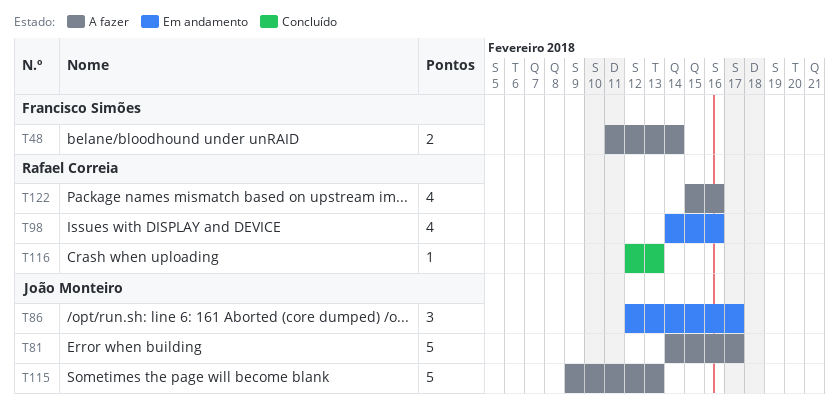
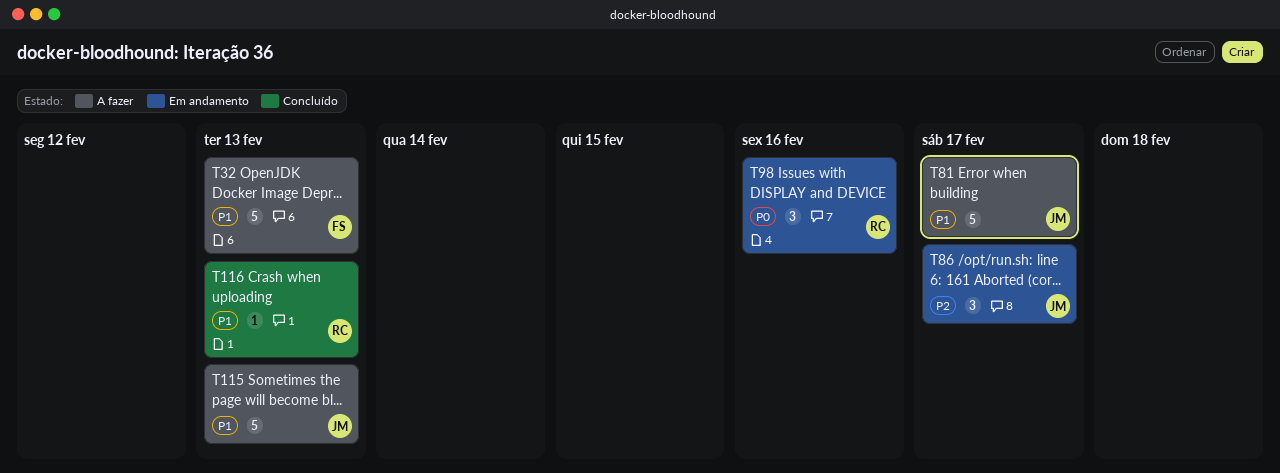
T32: none -> present
T48: present -> none
T98, estimate: 4 -> 3
T122: present -> none

